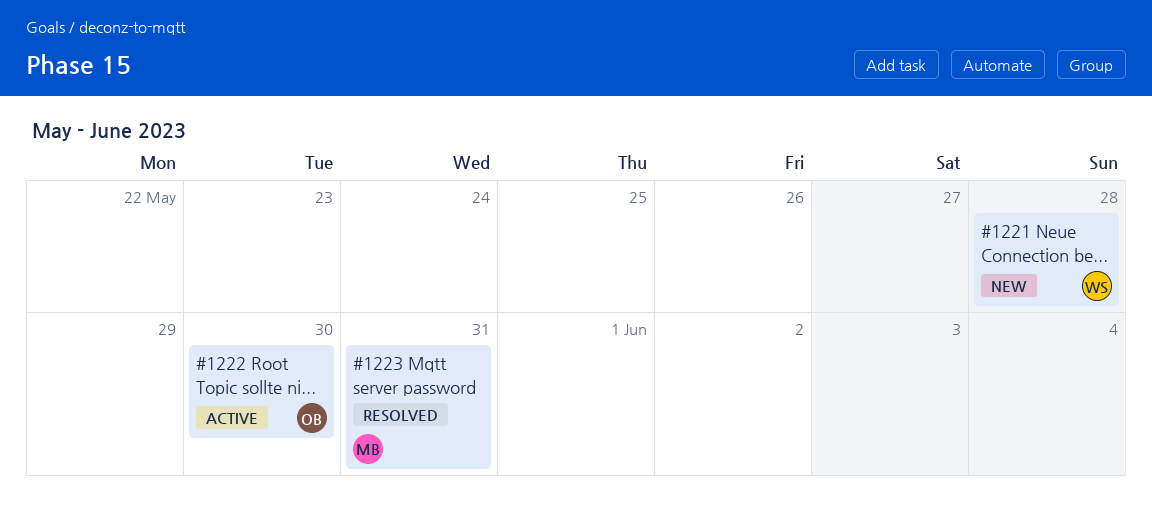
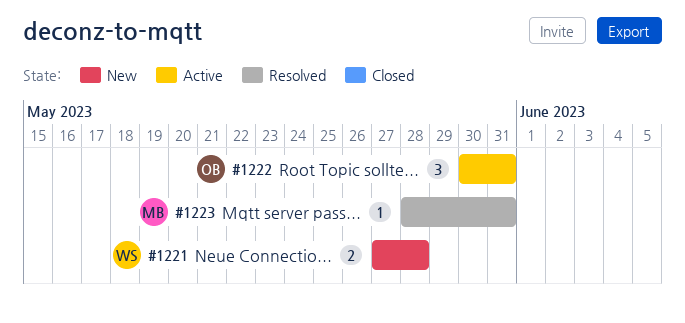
#1222, due: May 30 -> May 31

